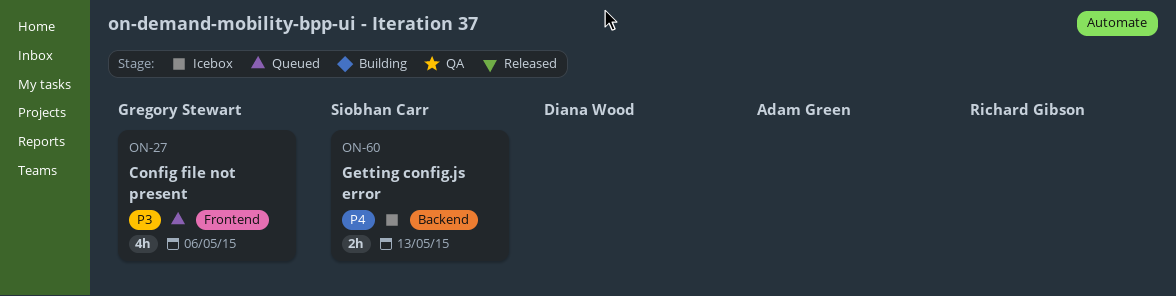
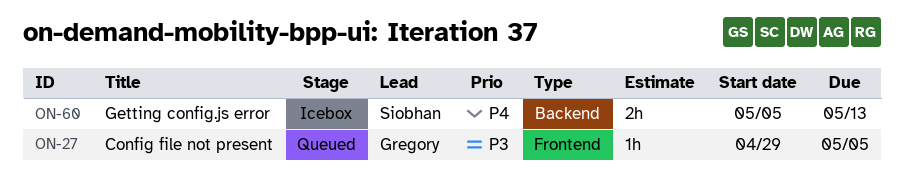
ON-27, estimate: 4h -> 1h
ON-27, due: May 6 -> May 5

